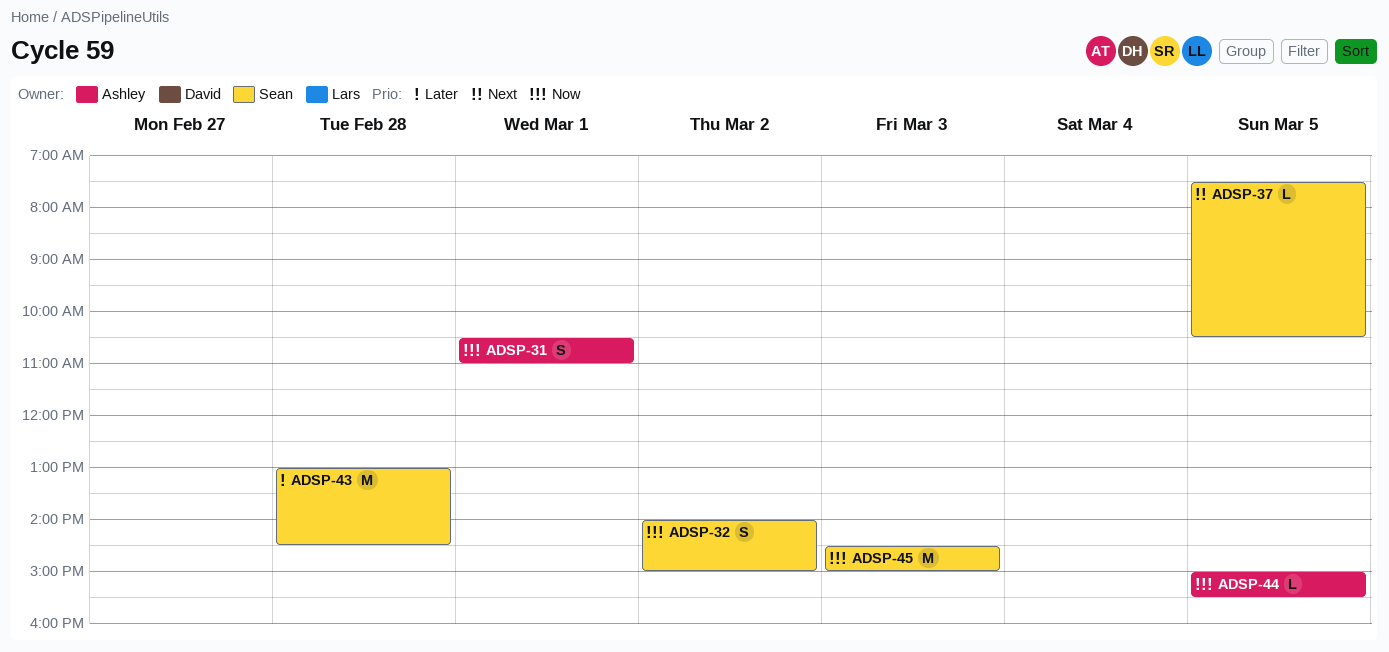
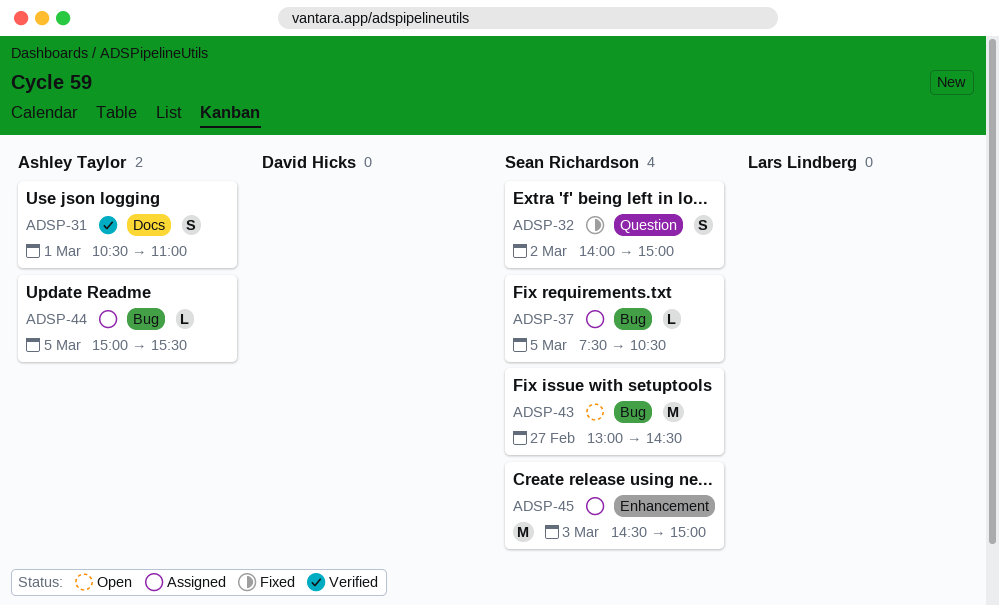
ADSP-43, day: Feb 28 -> Feb 27

